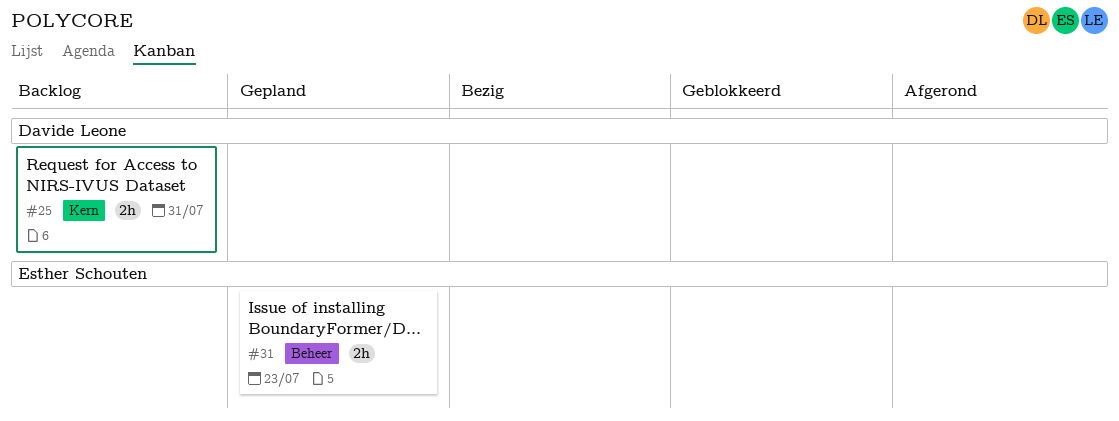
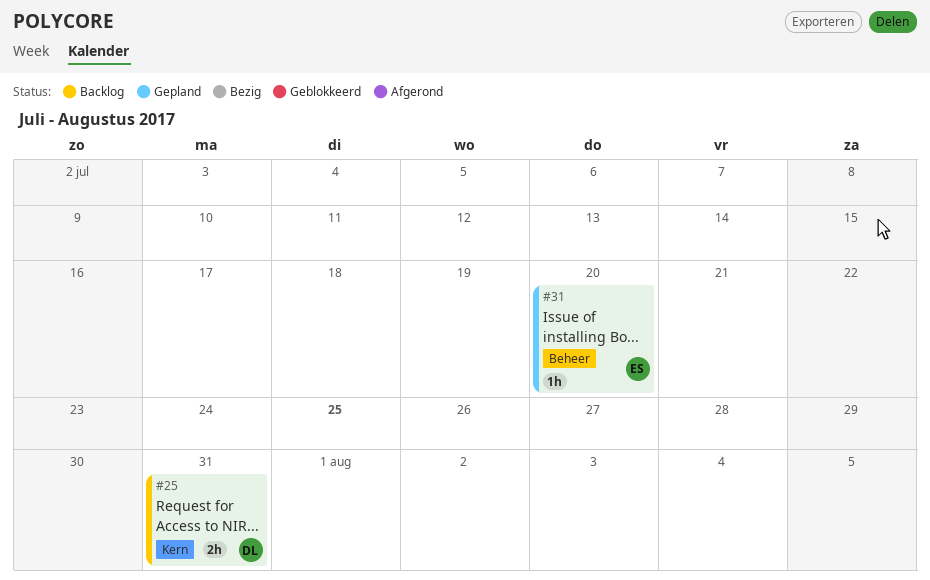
#31, estimate: 2h -> 1h
#31, due: Jul 23 -> Jul 20

